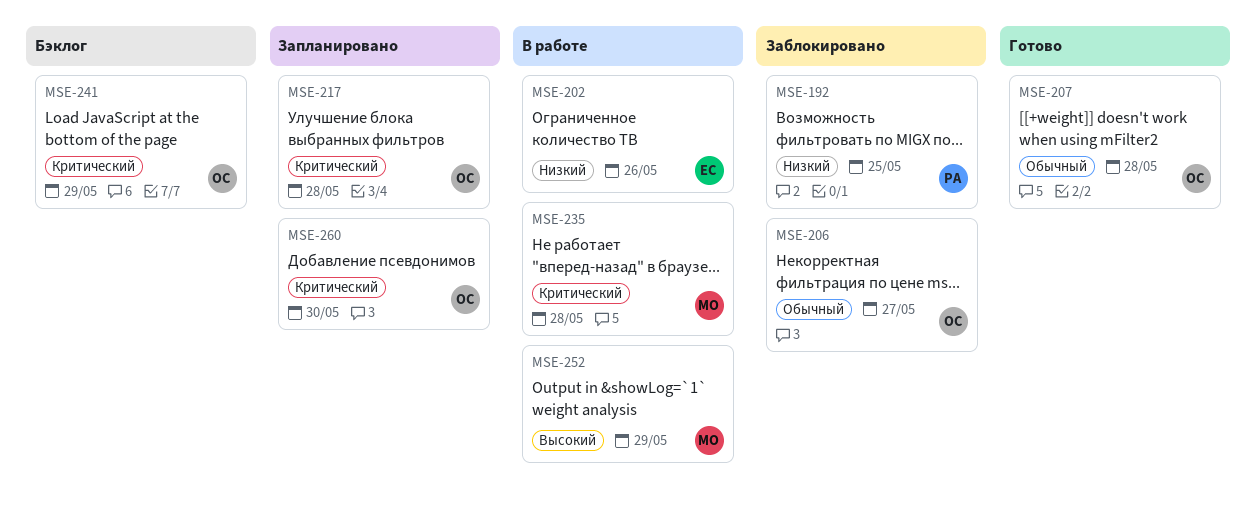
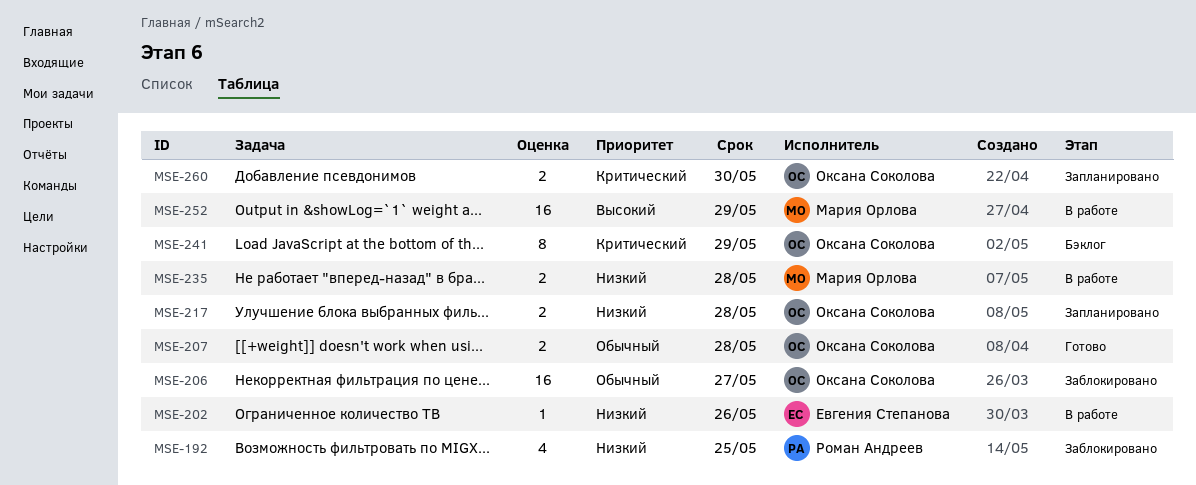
MSE-217, priority: Критический -> Низкий
MSE-235, priority: Критический -> Низкий

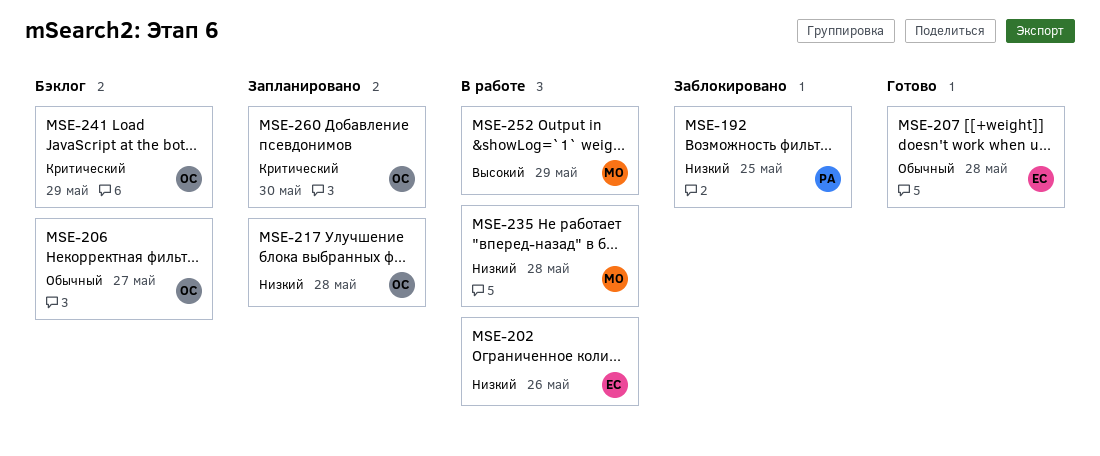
MSE-206, status: Заблокировано -> Бэклог
MSE-207, owner: Оксана Соколова -> Евгения Степанова

